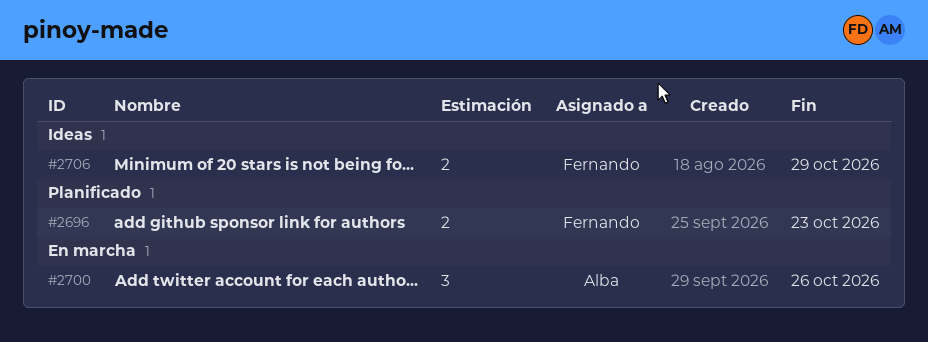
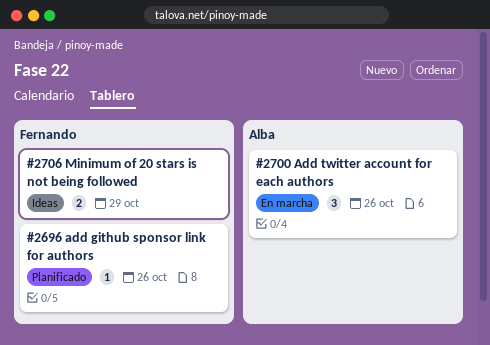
#2696, estimate: 2 -> 1
#2696, due: Oct 23 -> Oct 26

